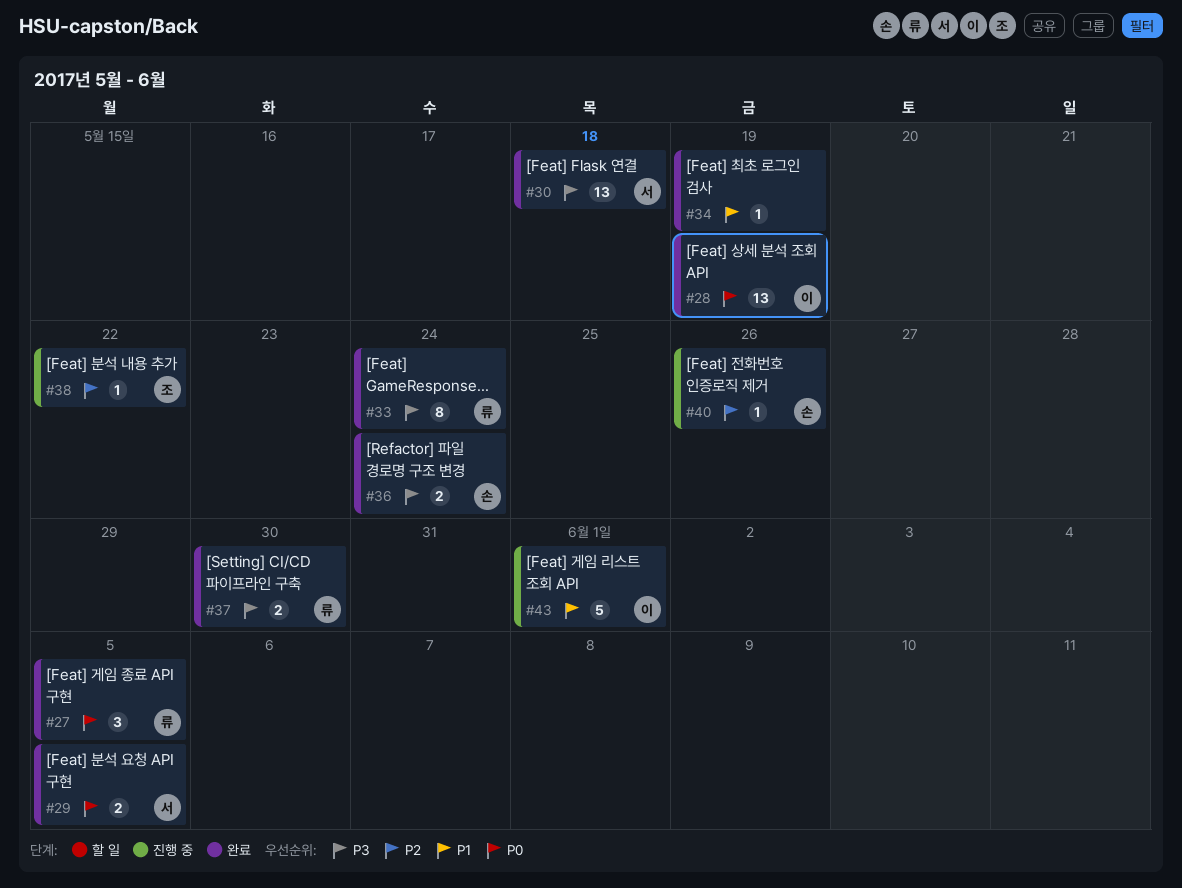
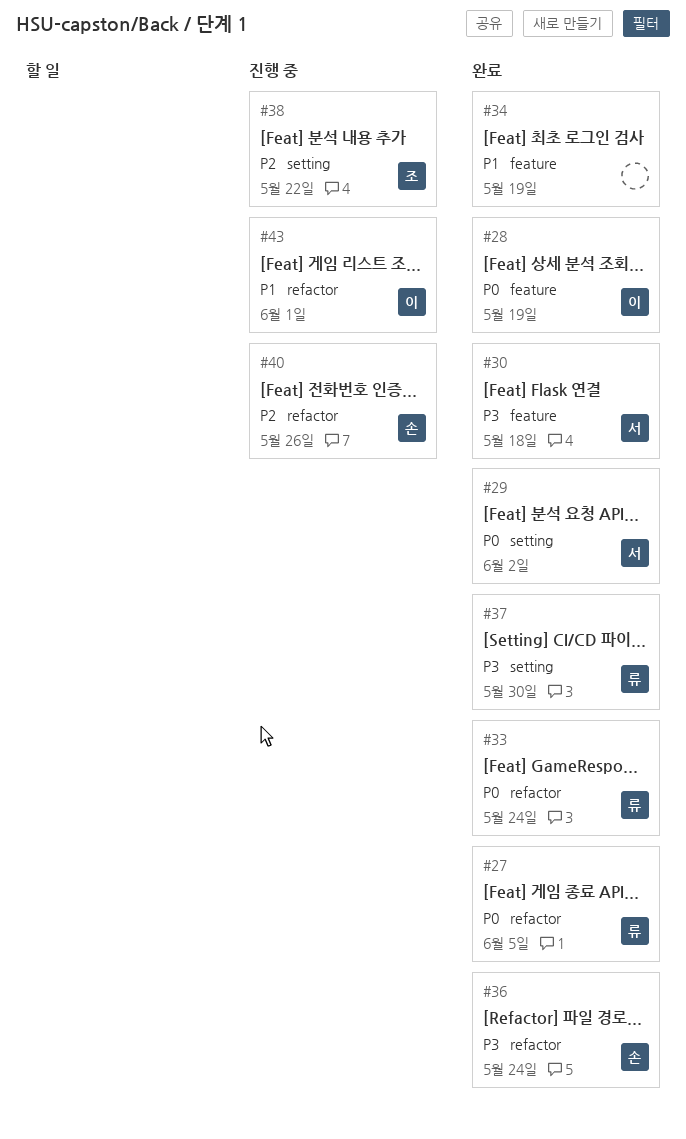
#29, due: Jun 5 -> Jun 2
#33, priority: P3 -> P0

